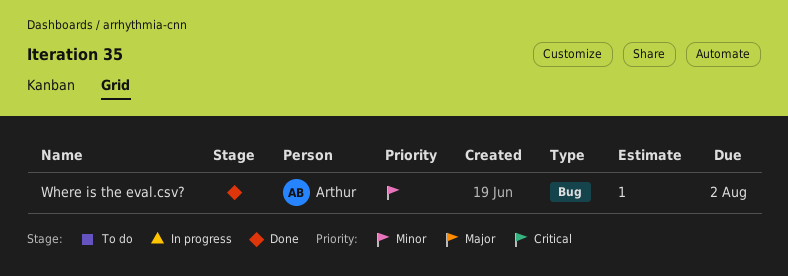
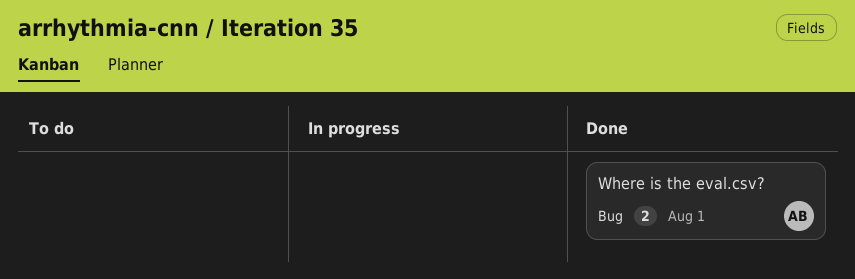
Where is the eval.csv?, estimate: 1 -> 2
Where is the eval.csv?, due: Aug 2 -> Aug 1

